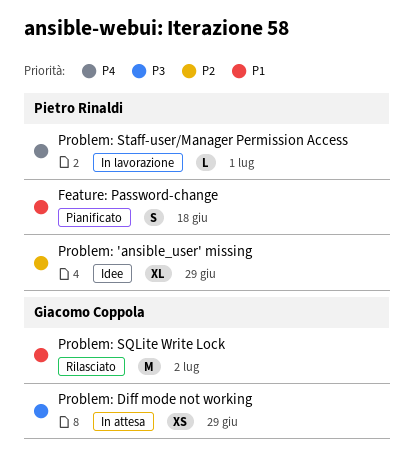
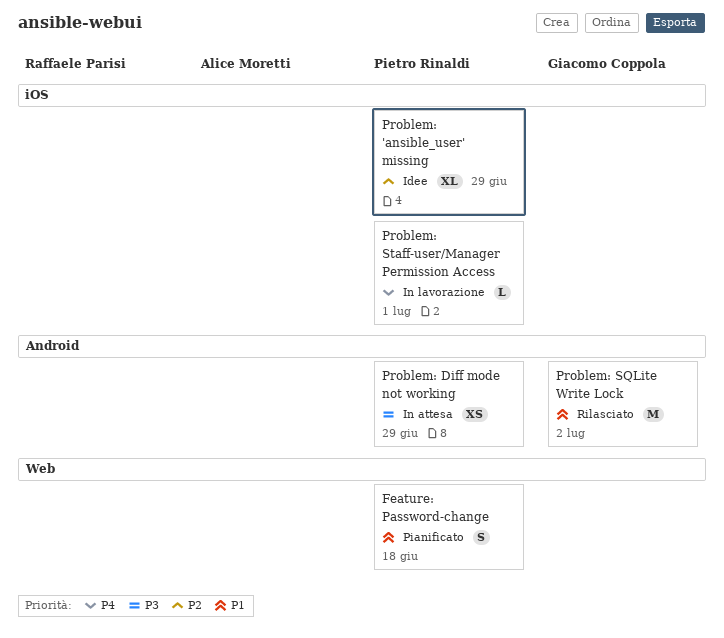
Problem: Diff mode not working, owner: Giacomo Coppola -> Pietro Rinaldi

